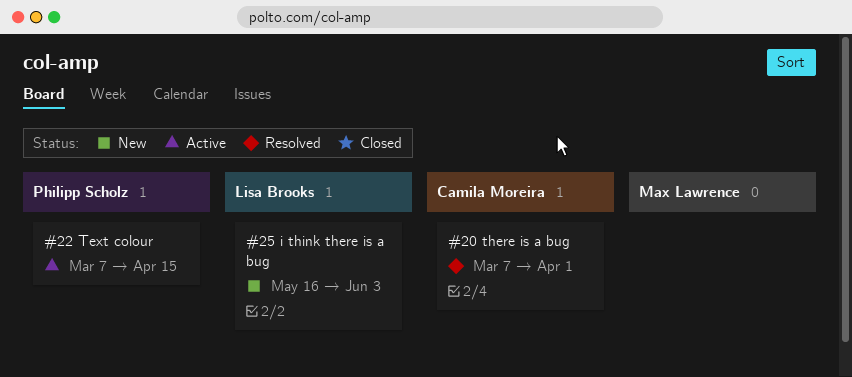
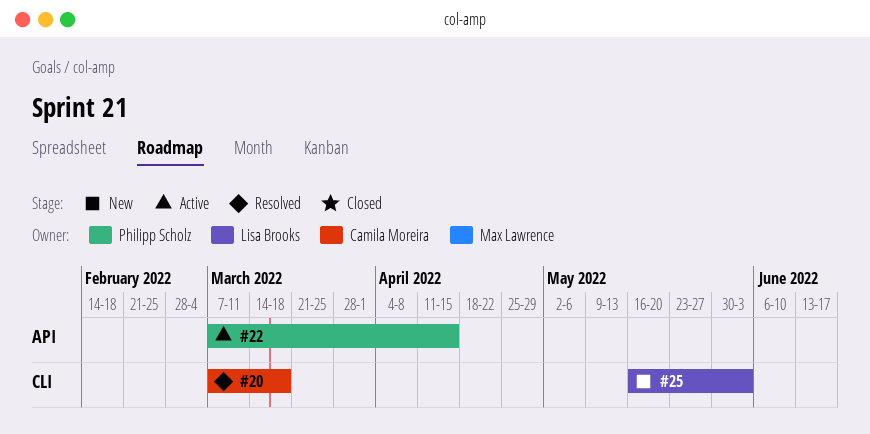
#20, due: Apr 1 -> Mar 18

